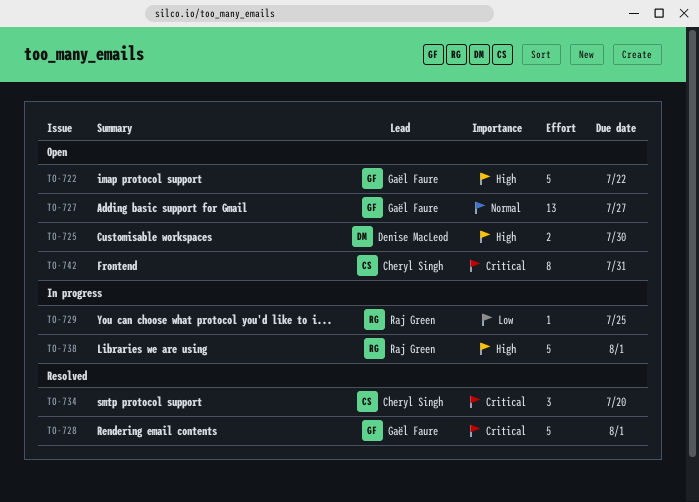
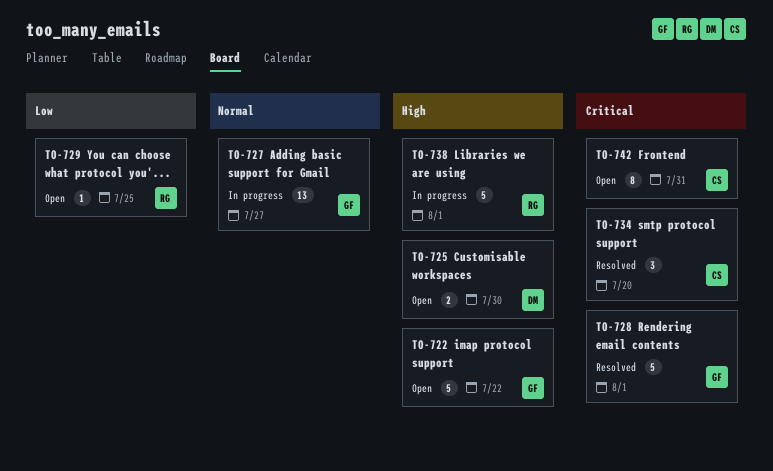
TO-727, status: Open -> In progress
TO-729, status: In progress -> Open

